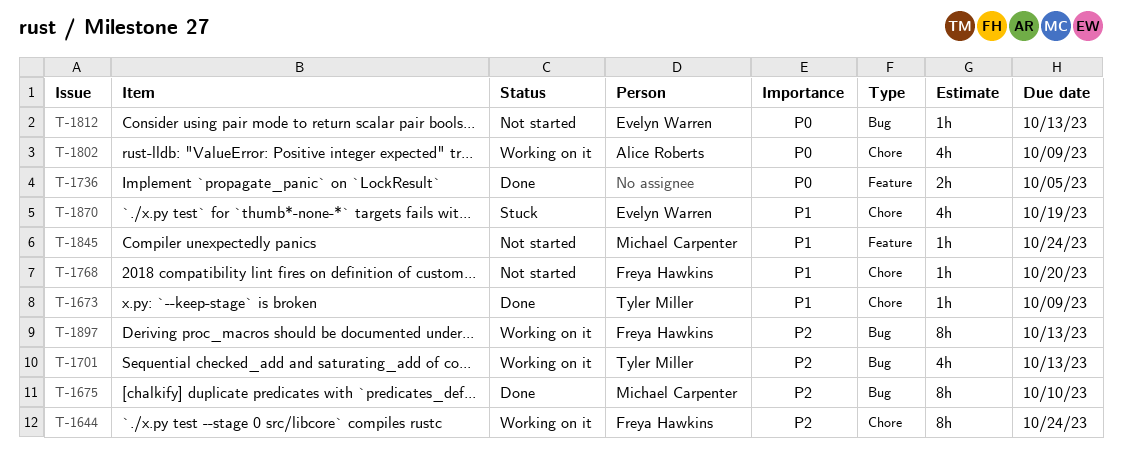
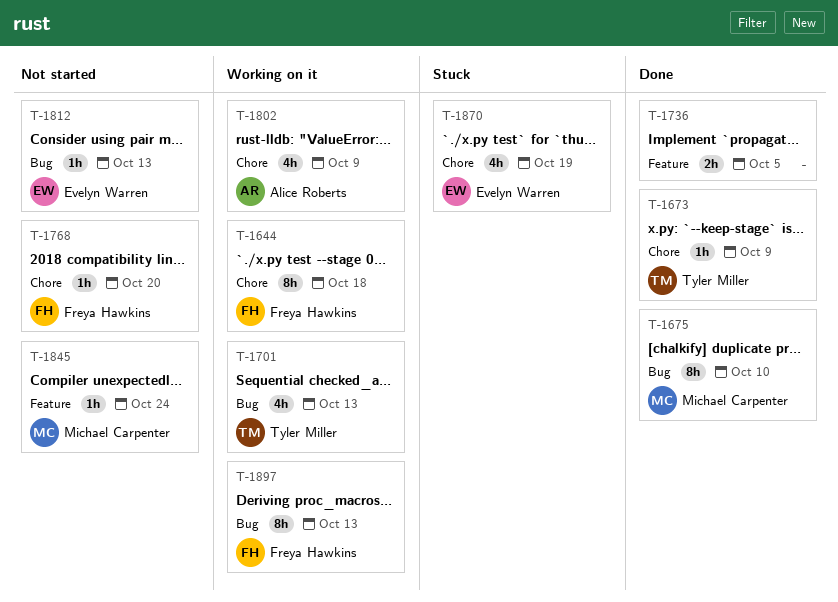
T-1644, due: Oct 24 -> Oct 18

